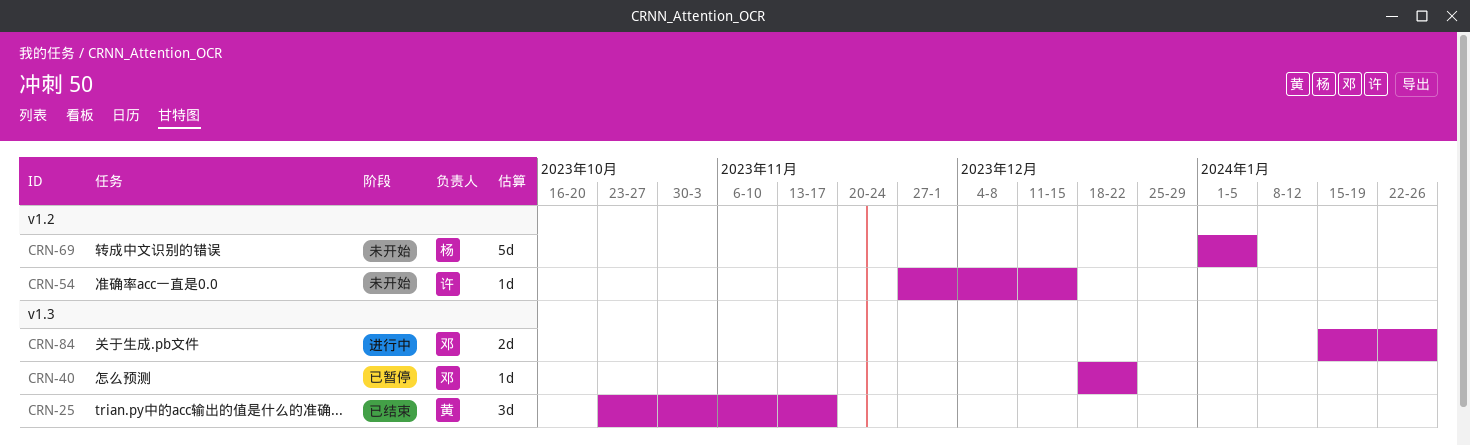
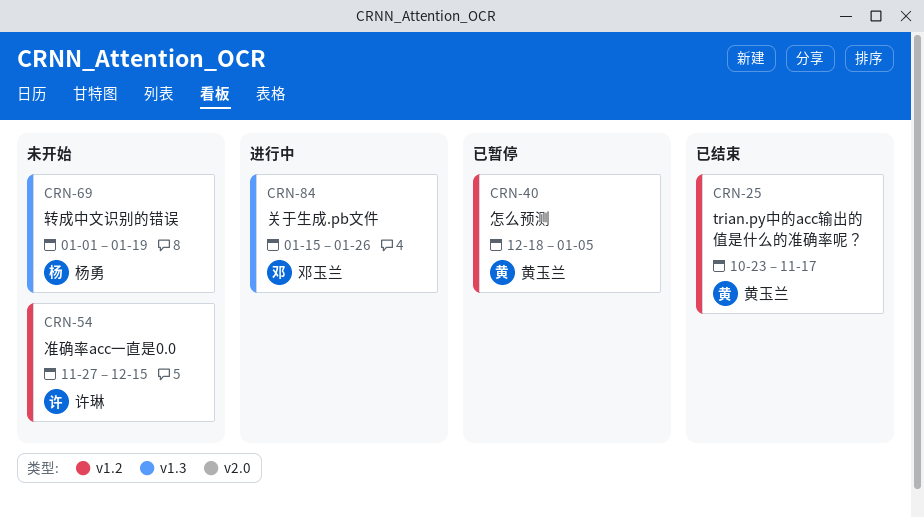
CRN-25, label: v1.3 -> v1.2
CRN-40, owner: 邓玉兰 -> 黄玉兰
CRN-40, label: v1.3 -> v1.2
CRN-40, due: Dec 22 -> Jan 5
CRN-69, label: v1.2 -> v1.3
CRN-69, due: Jan 5 -> Jan 19

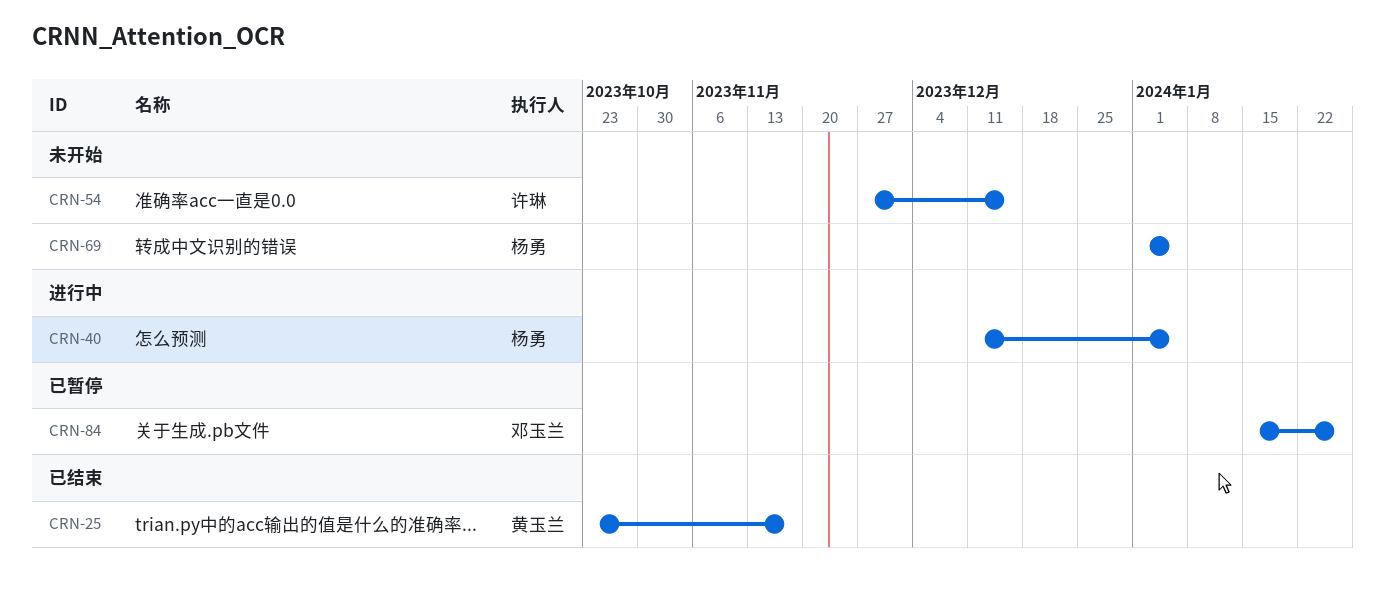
CRN-40, status: 已暂停 -> 进行中
CRN-40, owner: 黄玉兰 -> 杨勇
CRN-40, start: Dec 18 -> Dec 11
CRN-69, due: Jan 19 -> Jan 5
CRN-84, status: 进行中 -> 已暂停

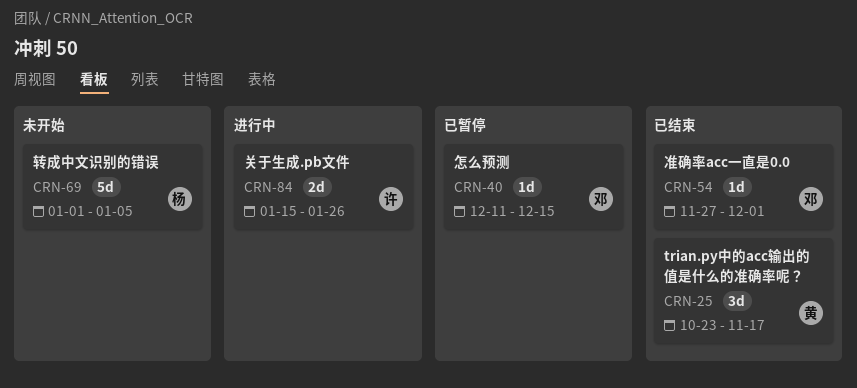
CRN-40, status: 进行中 -> 已暂停
CRN-40, owner: 杨勇 -> 邓玉兰
CRN-40, due: Jan 5 -> Dec 15
CRN-54, status: 未开始 -> 已结束
CRN-54, owner: 许琳 -> 邓玉兰
CRN-54, due: Dec 15 -> Dec 1
CRN-84, status: 已暂停 -> 进行中
CRN-84, owner: 邓玉兰 -> 许琳

